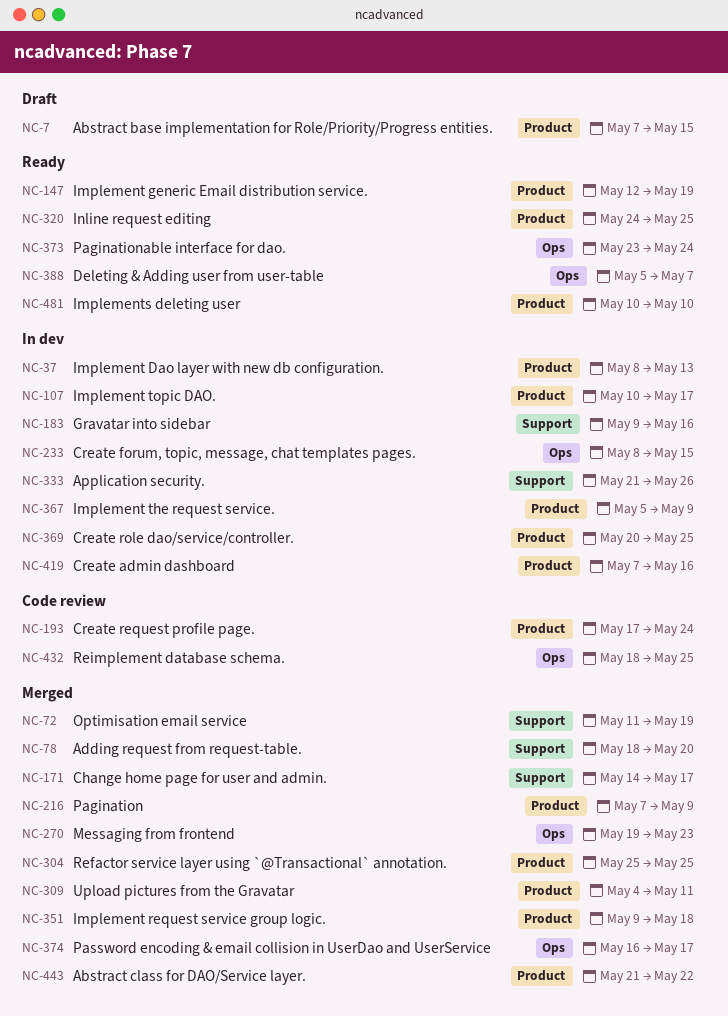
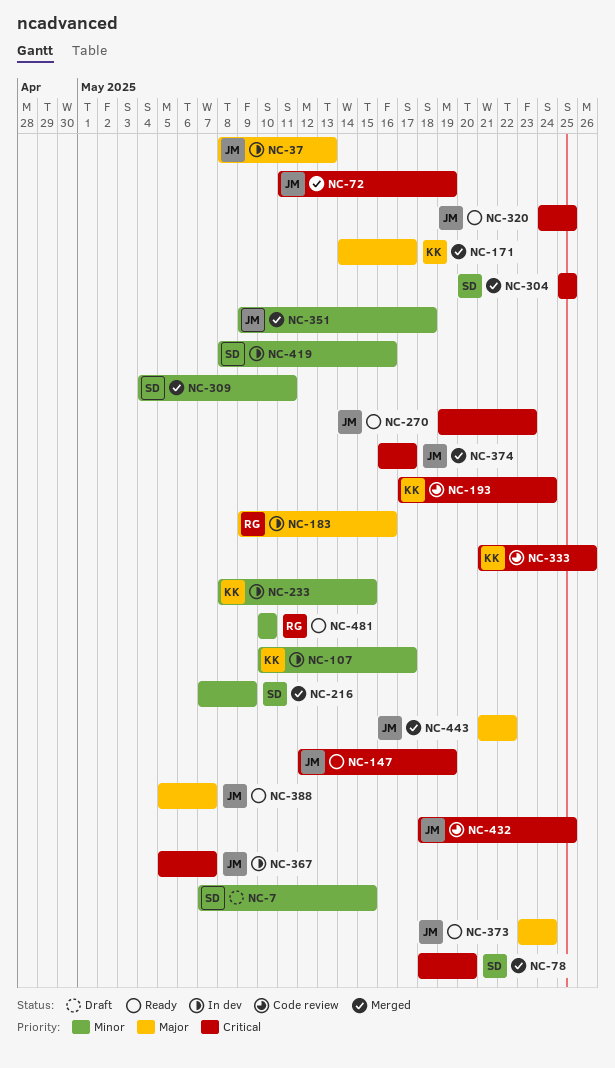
NC-270, status: Merged -> Ready
NC-333, status: In dev -> Code review
NC-367, due: May 9 -> May 7
NC-369: present -> none
NC-419, start: May 7 -> May 8

